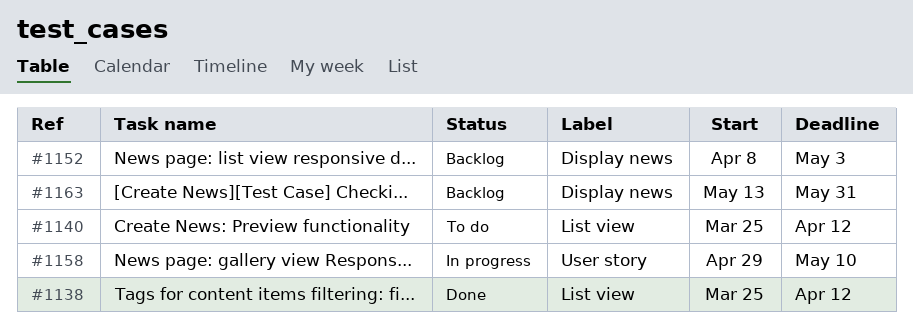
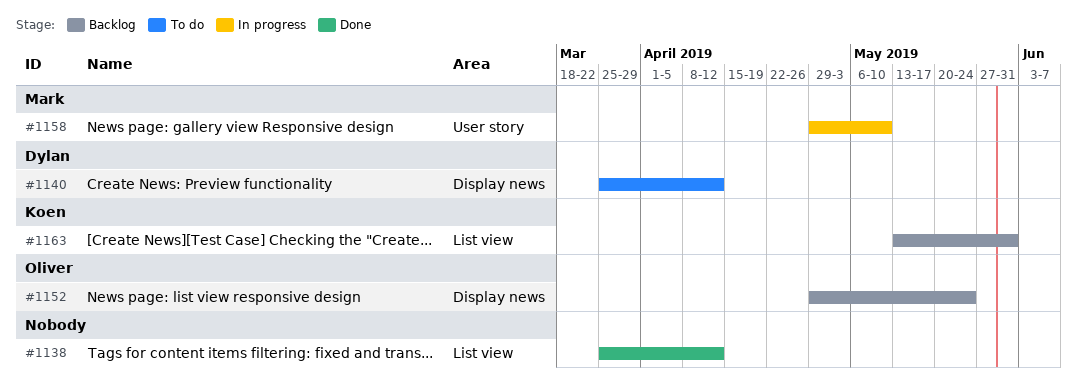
#1140, label: List view -> Display news
#1152, start: Apr 8 -> Apr 29
#1152, due: May 3 -> May 24
#1163, label: Display news -> List view

